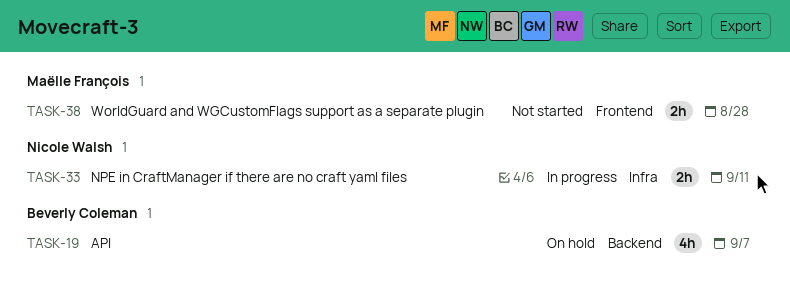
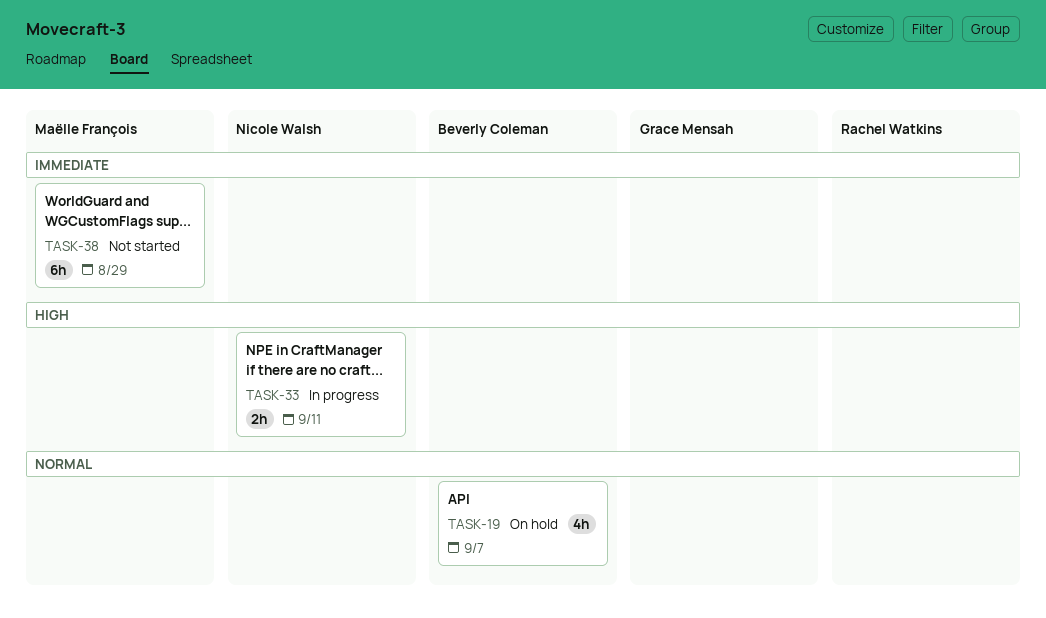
TASK-38, estimate: 2h -> 6h
TASK-38, due: Aug 28 -> Aug 29

